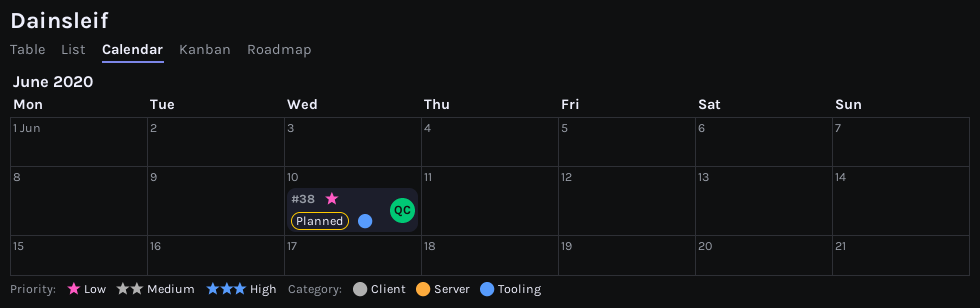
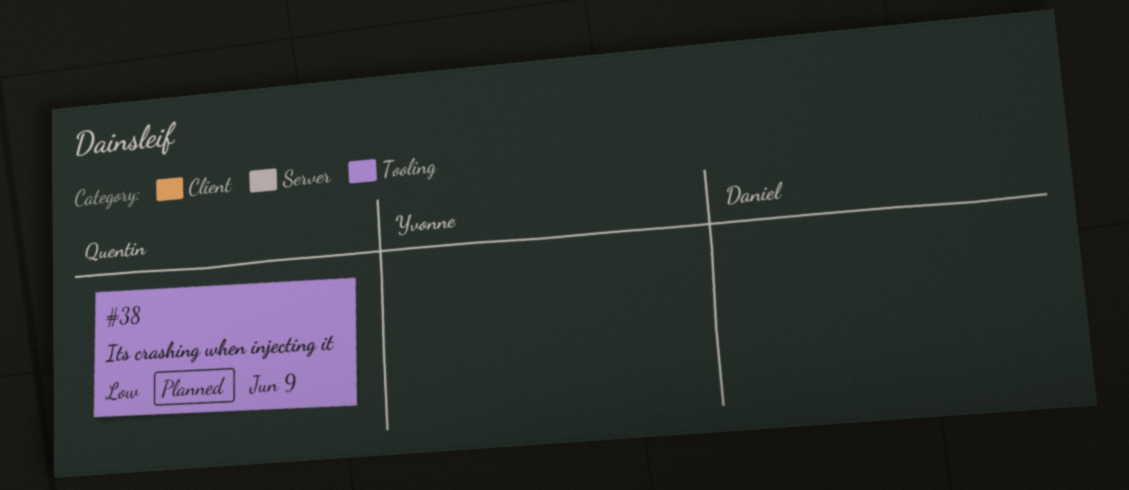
#38, due: Jun 10 -> Jun 9

